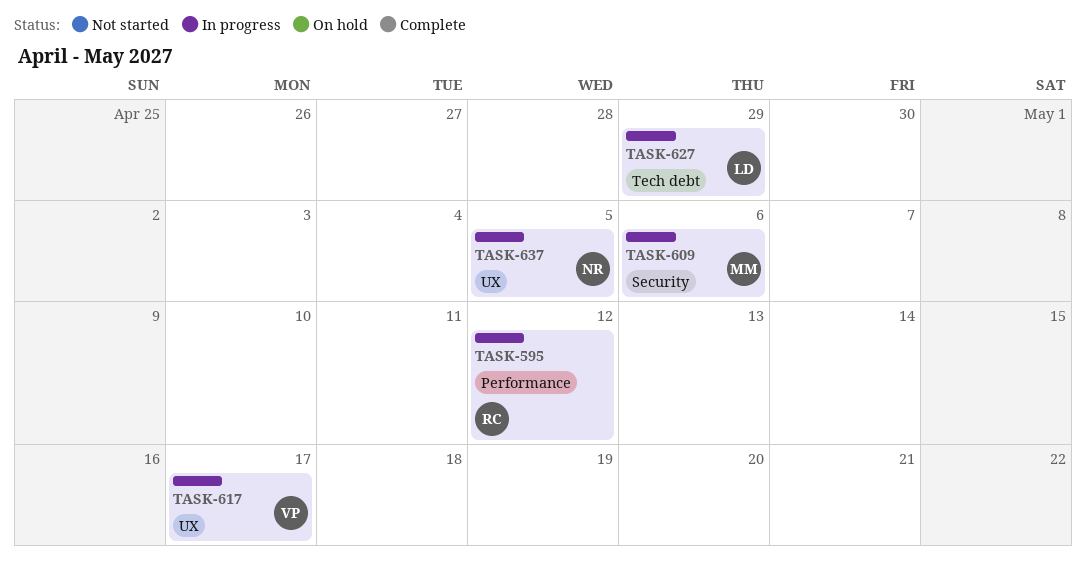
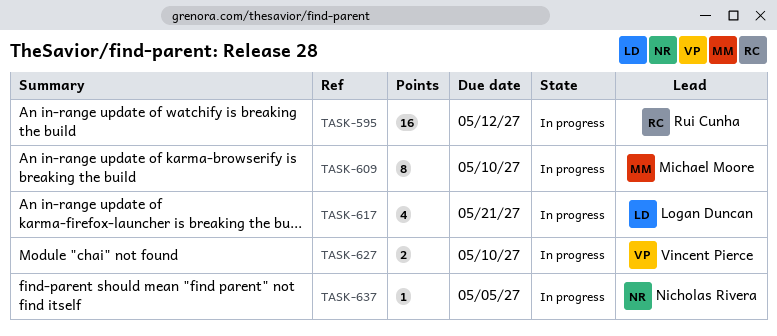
TASK-609, due: May 6 -> May 10
TASK-617, owner: Vincent Pierce -> Logan Duncan
TASK-617, due: May 17 -> May 21
TASK-627, owner: Logan Duncan -> Vincent Pierce
TASK-627, due: Apr 29 -> May 10

